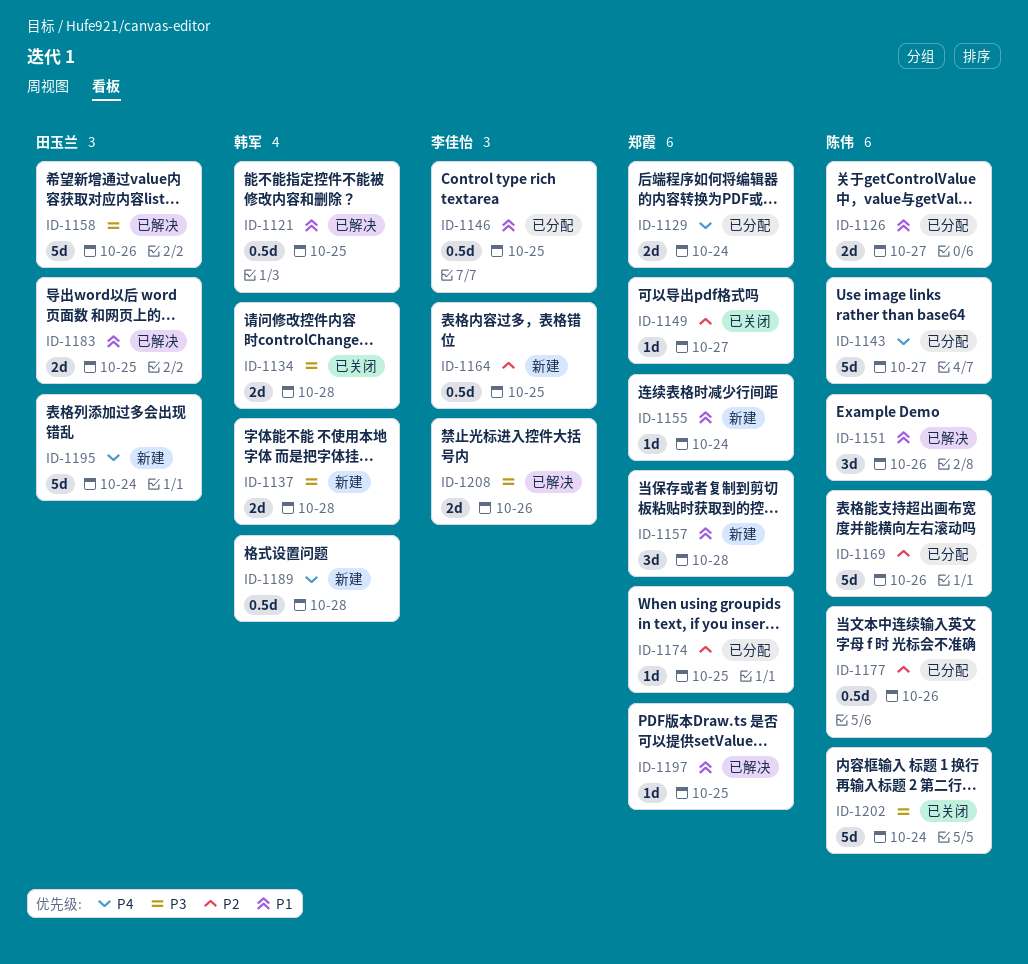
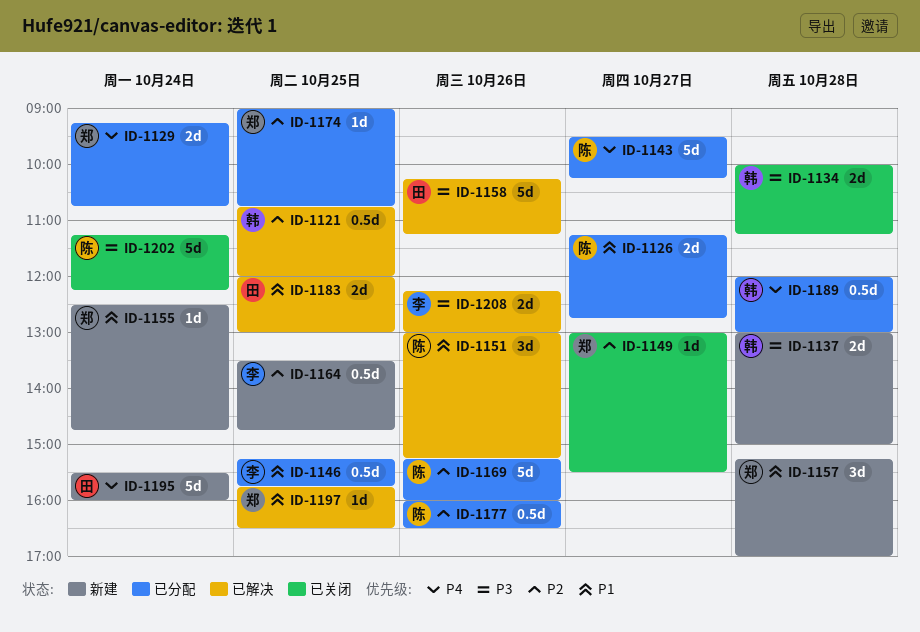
ID-1121, priority: P1 -> P2
ID-1189, status: 新建 -> 已分配

